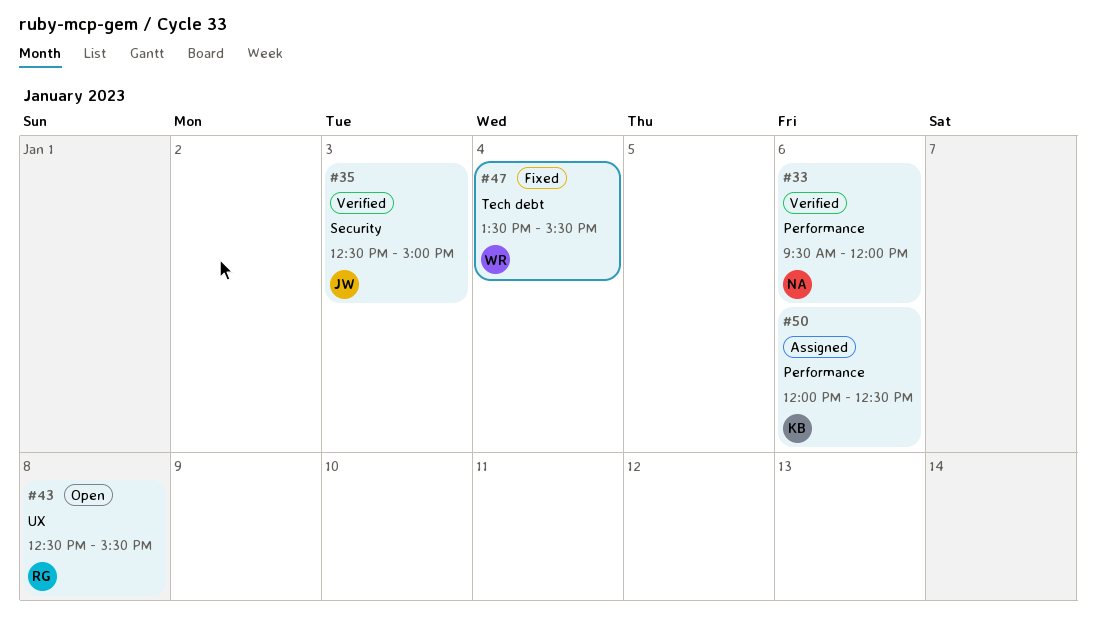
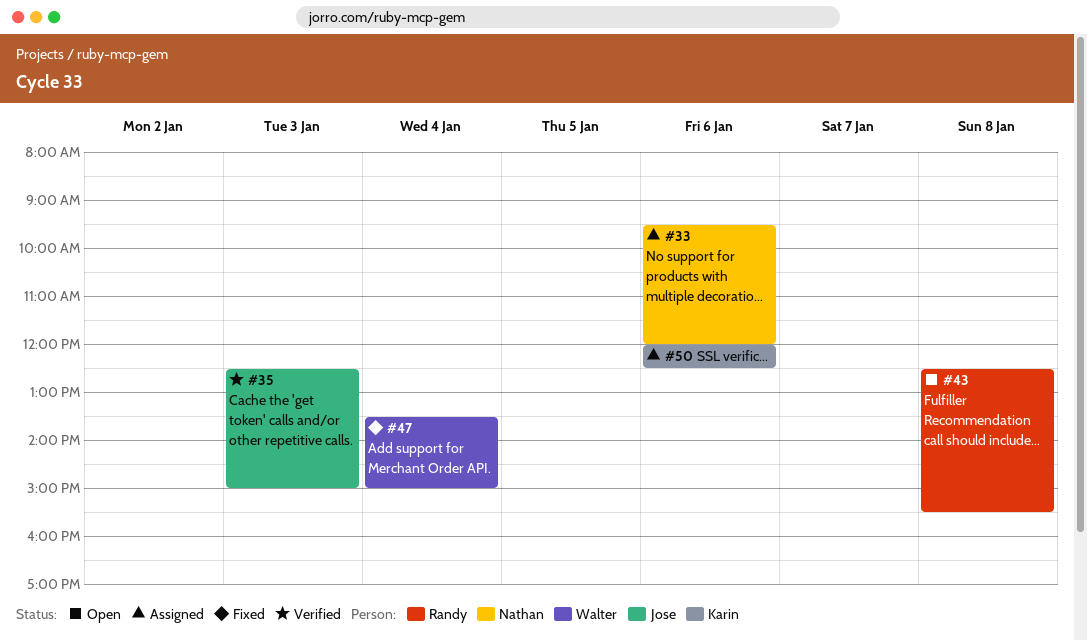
#33, status: Verified -> Assigned
#47, ends: 15:30 -> 15:00

